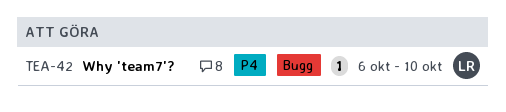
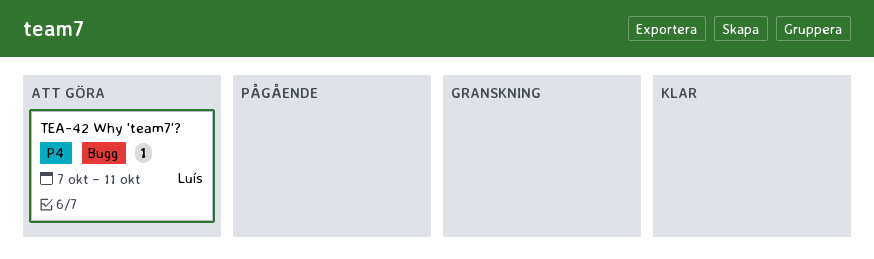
TEA-42, start: Oct 6 -> Oct 7
TEA-42, due: Oct 10 -> Oct 11

